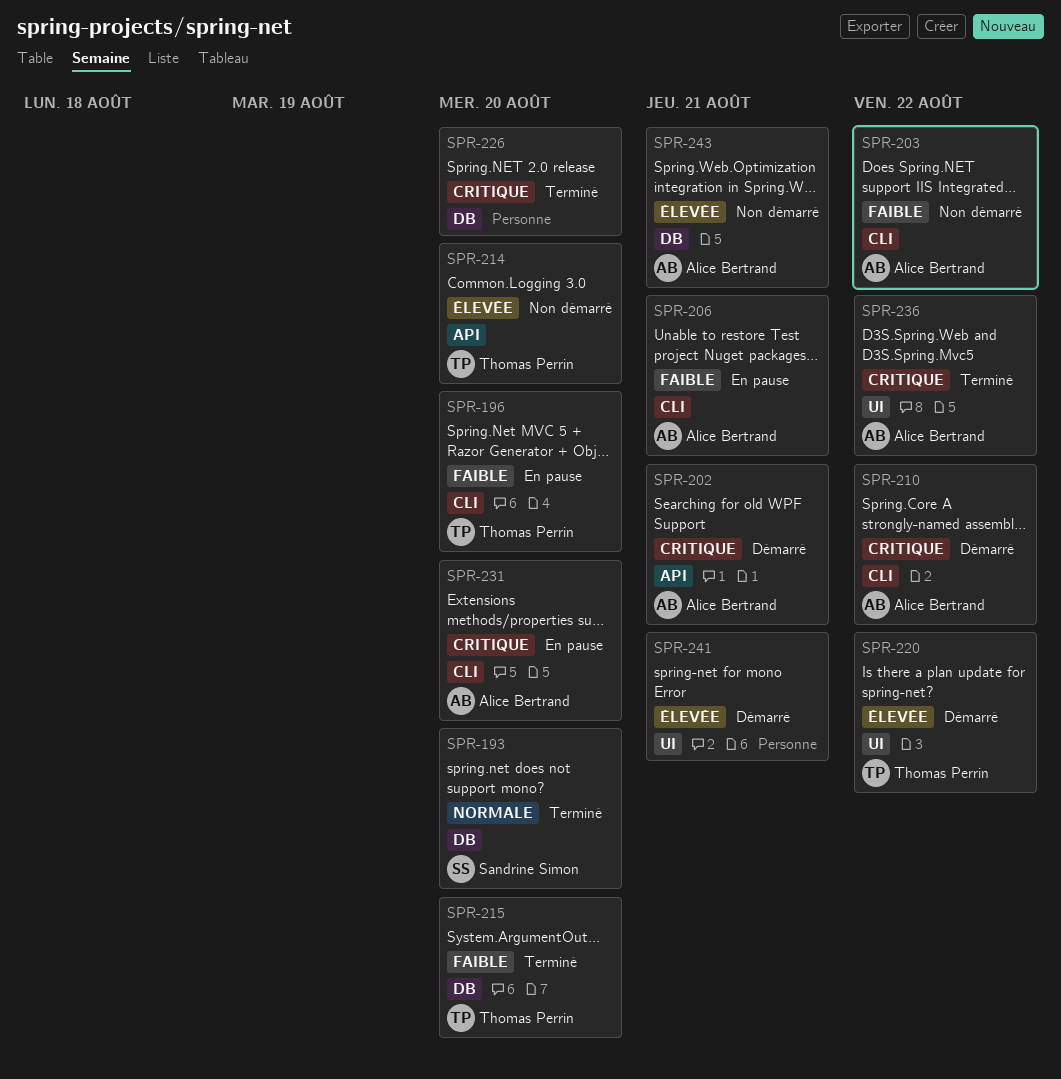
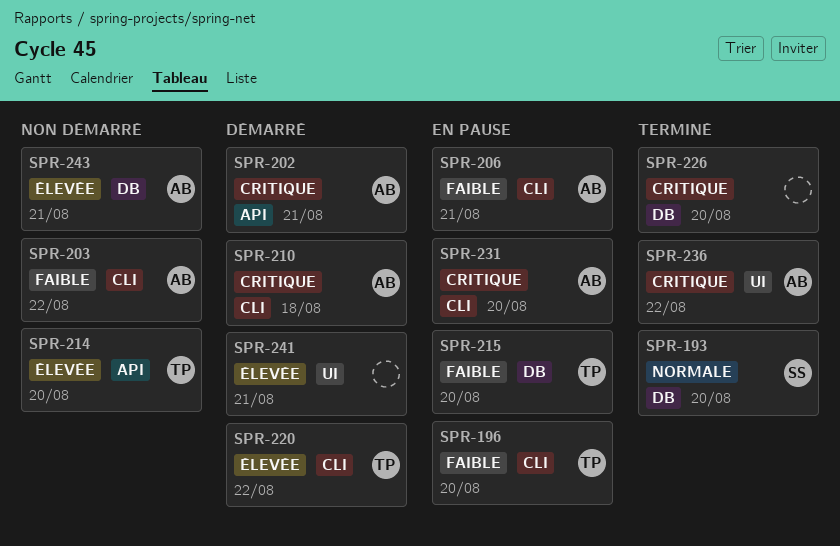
SPR-210, due: Aug 22 -> Aug 18
SPR-215, status: Terminé -> En pause
SPR-220, label: UI -> CLI

